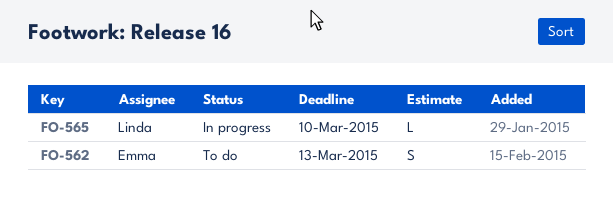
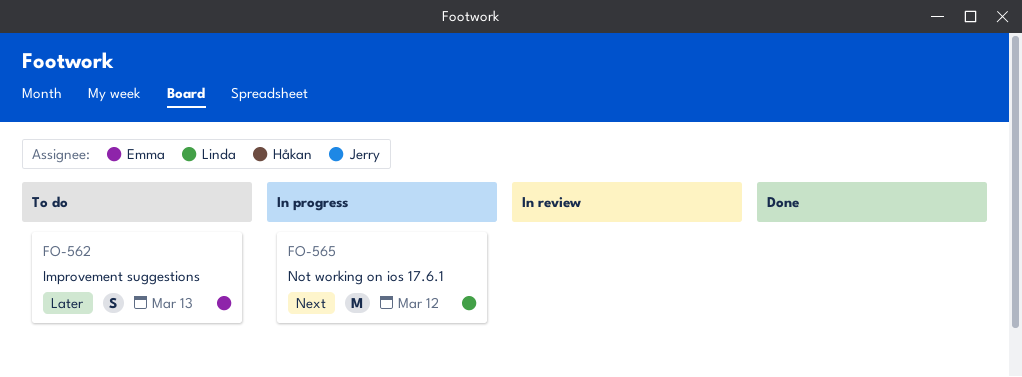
FO-565, estimate: L -> M
FO-565, due: Mar 10 -> Mar 12

